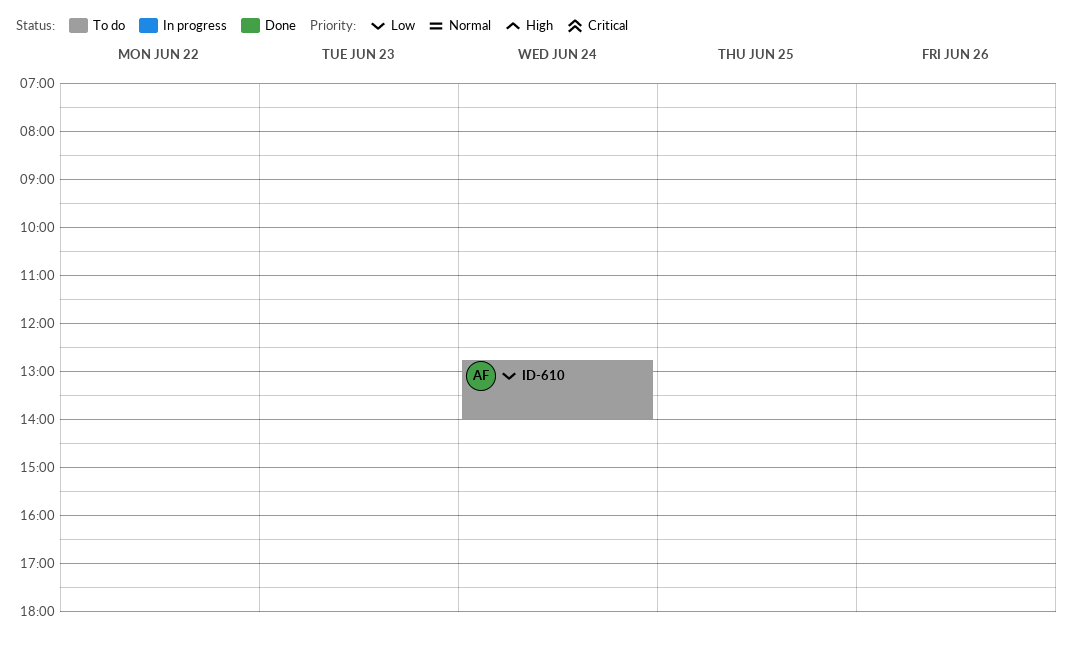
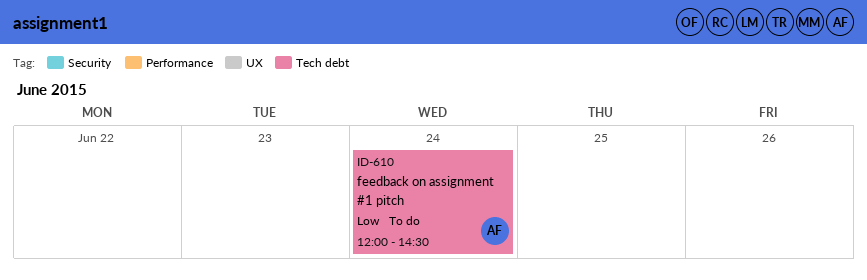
ID-610, begins: 12:45 -> 12:00
ID-610, ends: 14:00 -> 14:30

